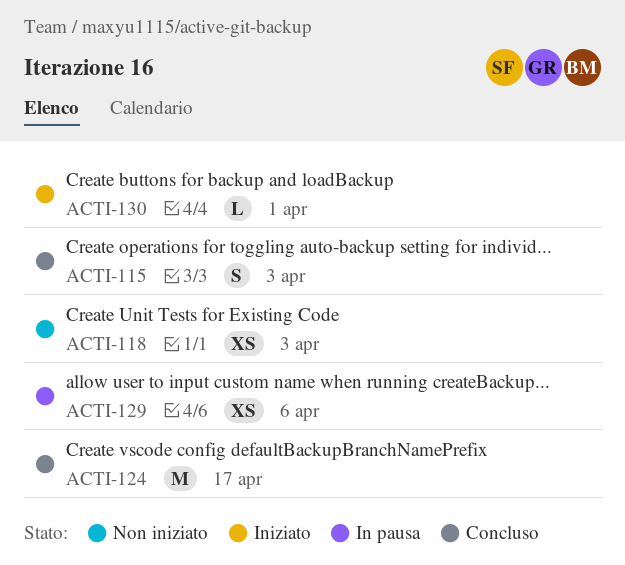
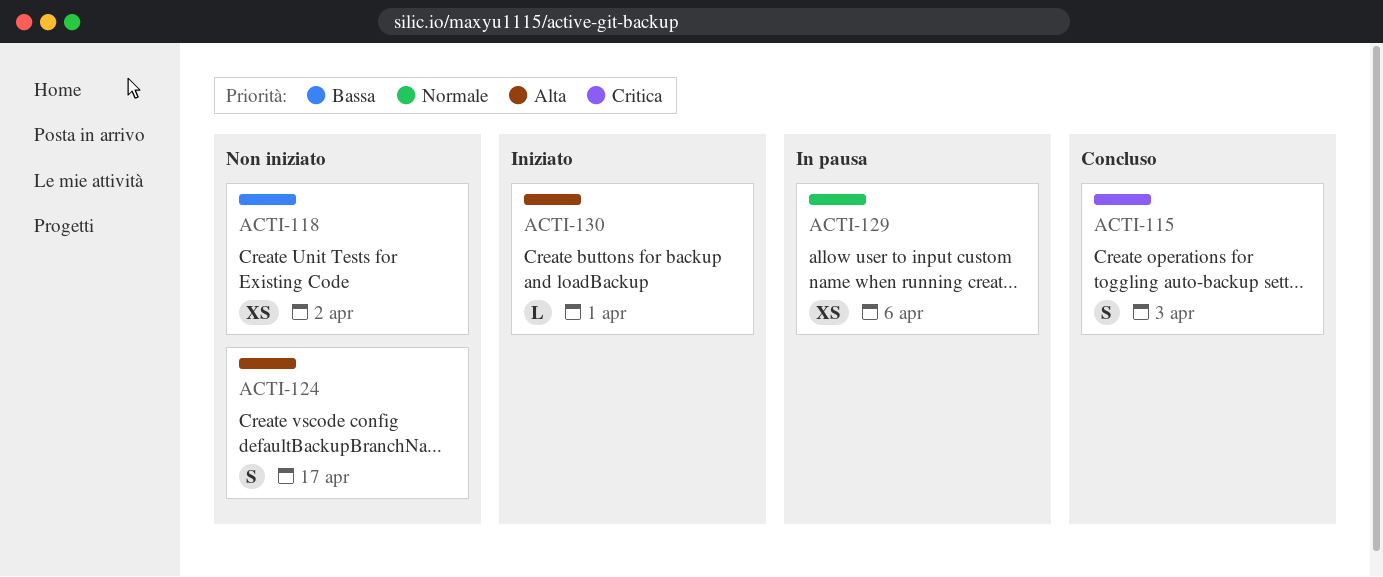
ACTI-118, due: Apr 3 -> Apr 2
ACTI-124, status: Concluso -> Non iniziato
ACTI-124, estimate: M -> S

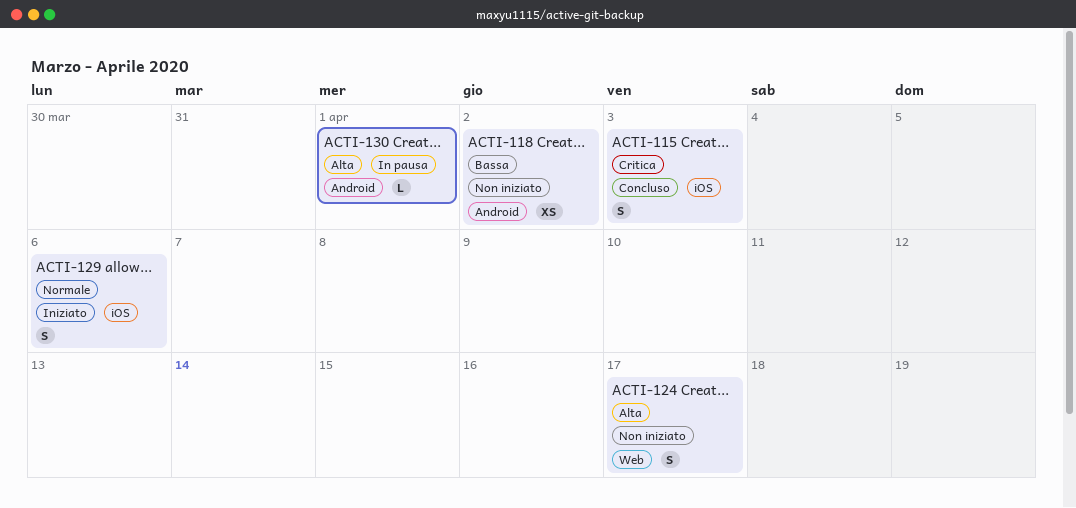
ACTI-129, status: In pausa -> Iniziato
ACTI-129, estimate: XS -> S
ACTI-130, status: Iniziato -> In pausa

